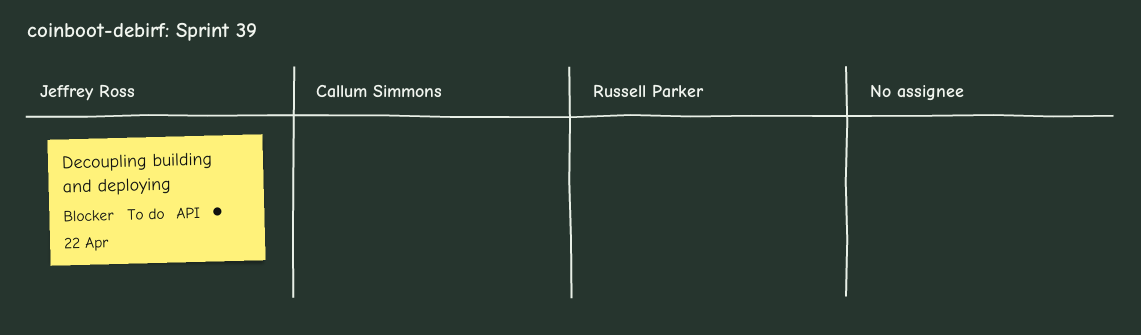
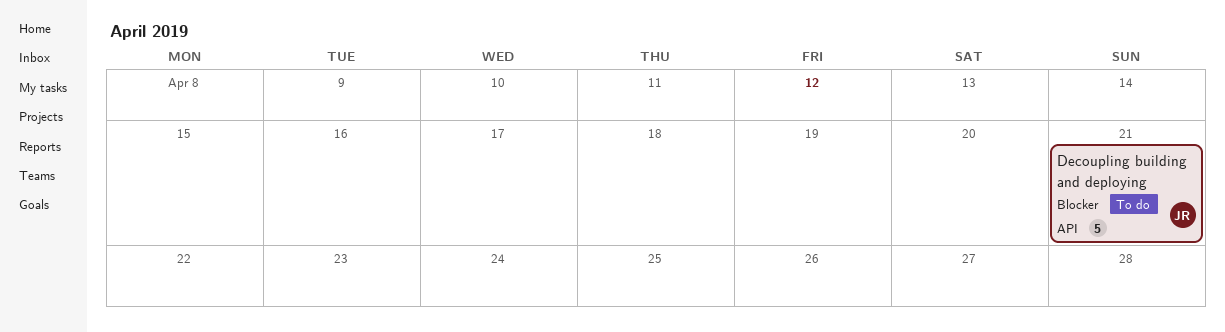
Decoupling building and deploying, estimate: 1 -> 5
Decoupling building and deploying, due: Apr 22 -> Apr 21

